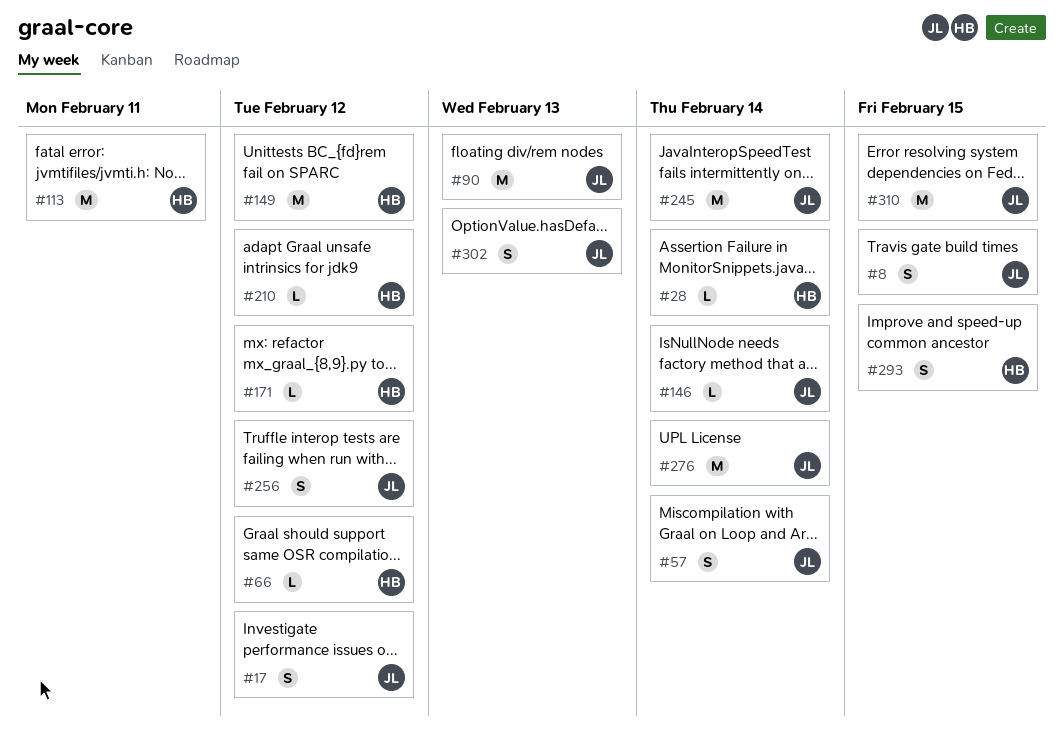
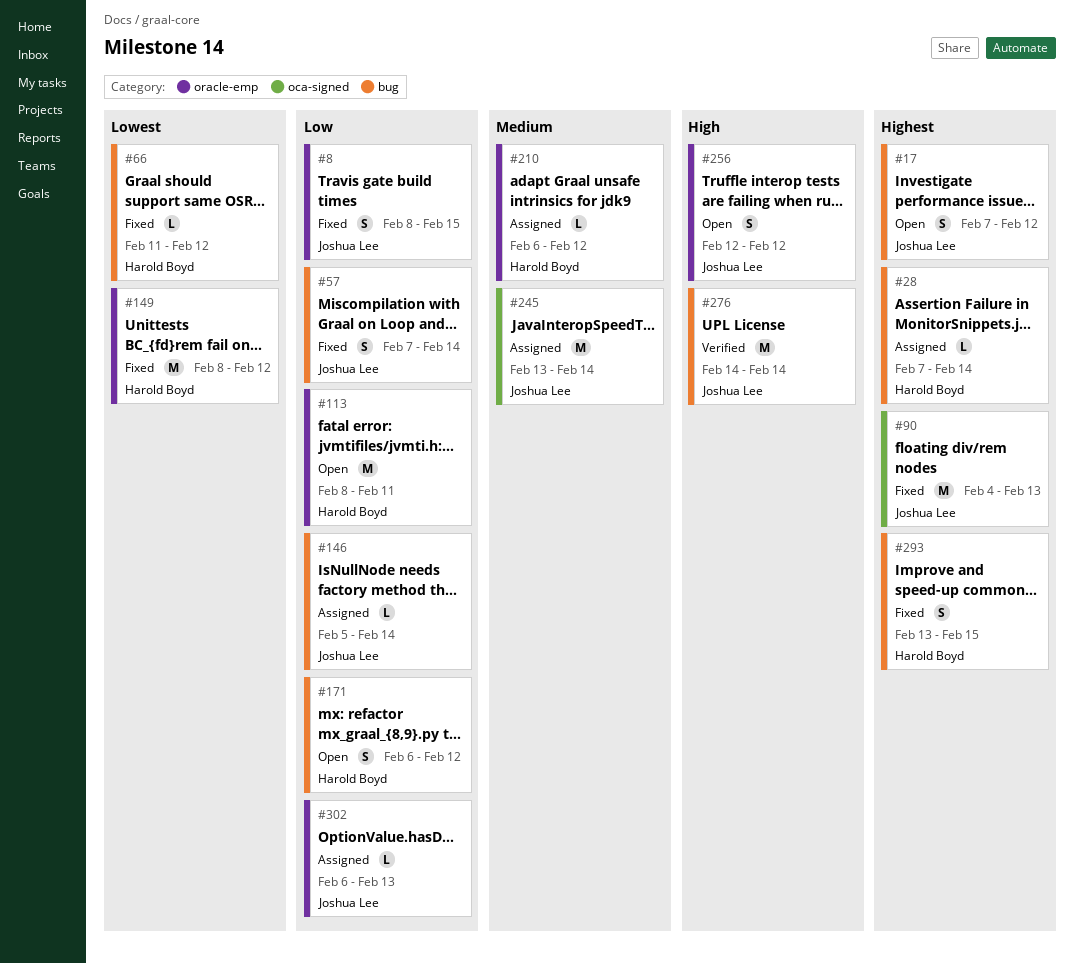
#171, estimate: L -> S
#302, estimate: S -> L
#310: present -> none

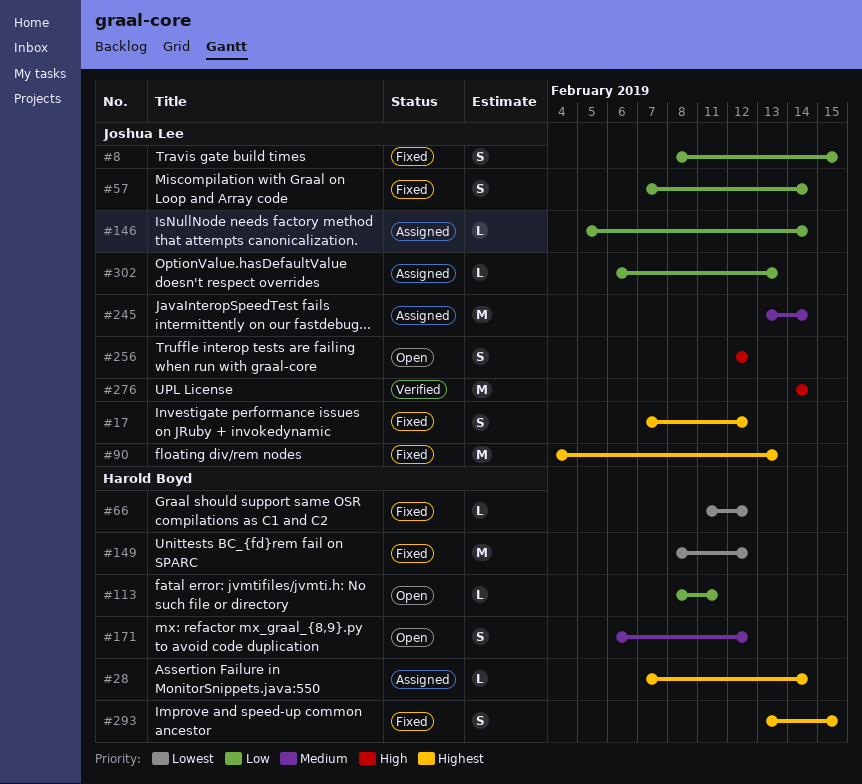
#17, status: Open -> Fixed
#113, estimate: M -> L
#171, priority: Low -> Medium
#210: present -> none

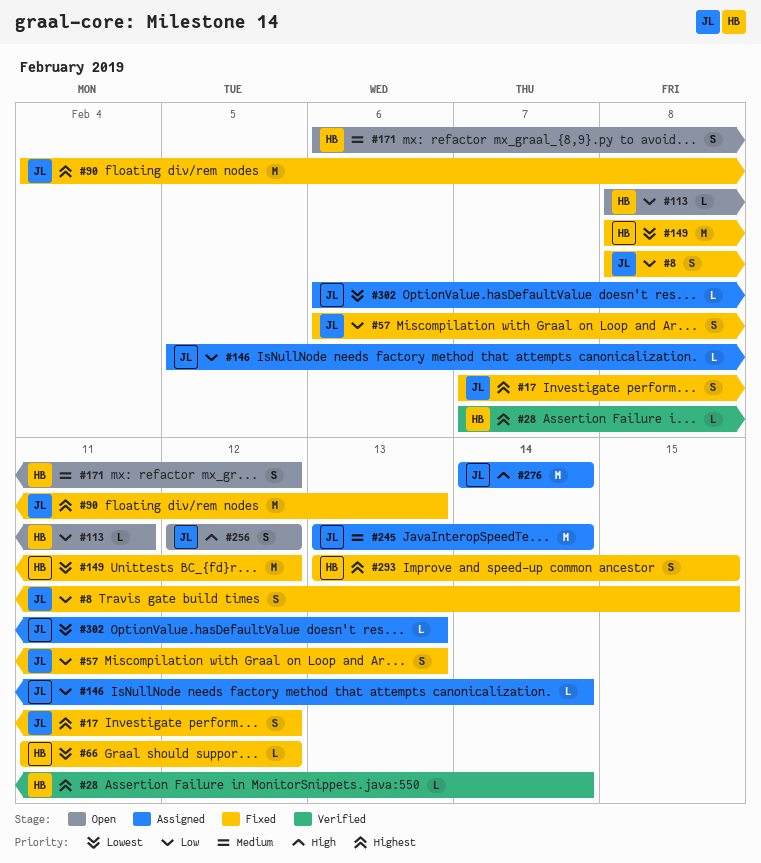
#28, status: Assigned -> Verified
#57, start: Feb 7 -> Feb 6
#57, due: Feb 14 -> Feb 13
#276, status: Verified -> Assigned
#302, priority: Low -> Lowest

